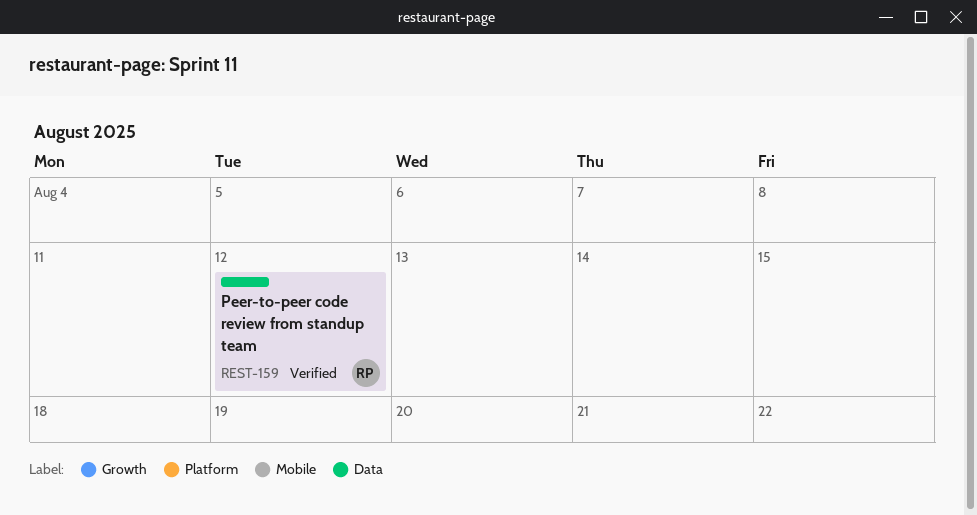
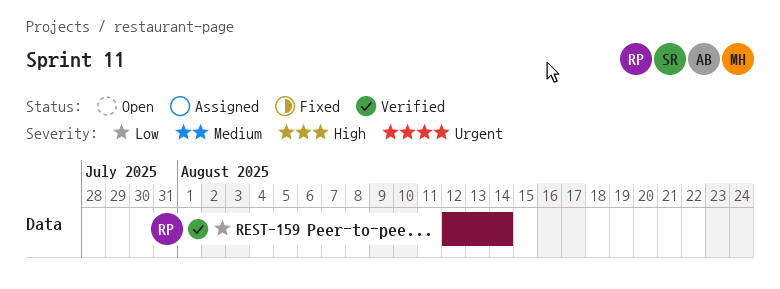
REST-159, due: Aug 12 -> Aug 14

